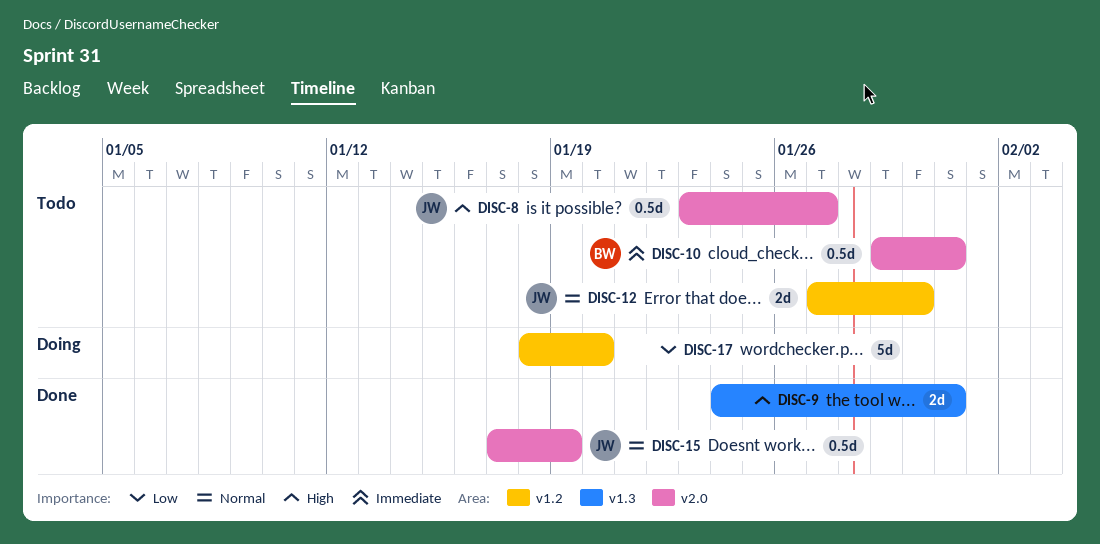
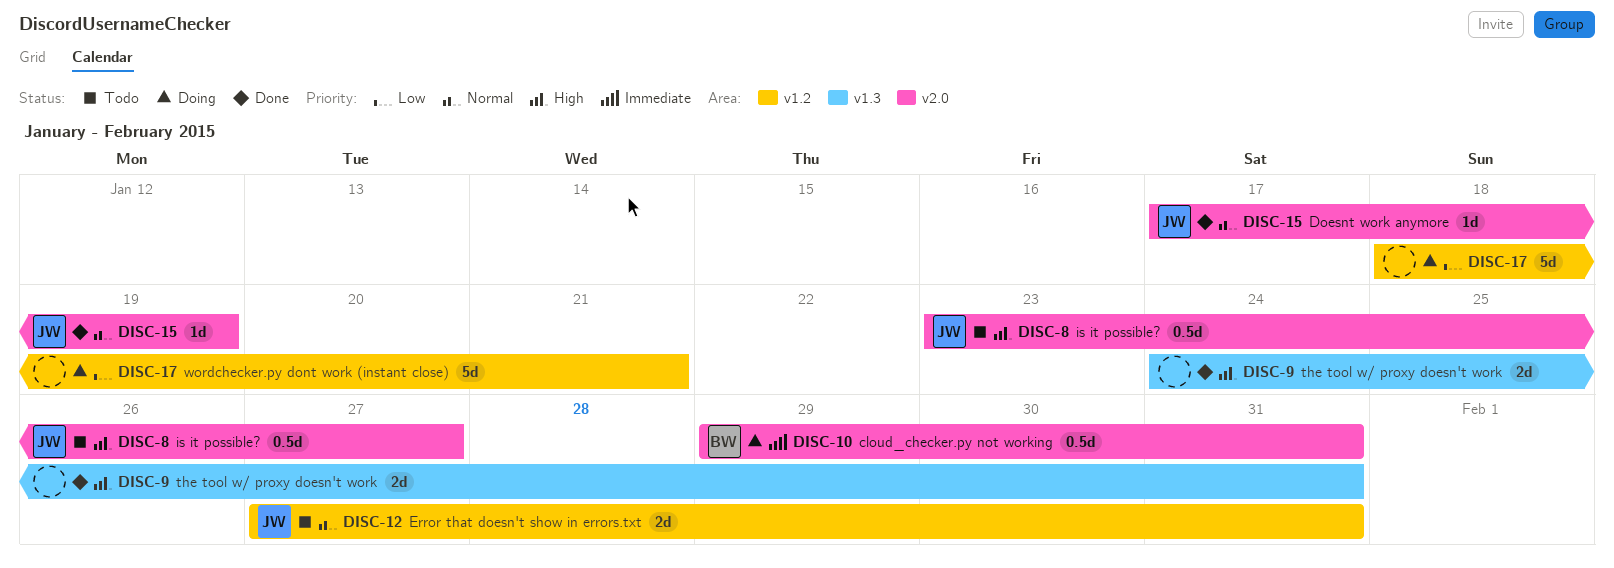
DISC-10, status: Todo -> Doing
DISC-12, due: Jan 30 -> Jan 31
DISC-15, estimate: 0.5d -> 1d
DISC-17, due: Jan 20 -> Jan 21

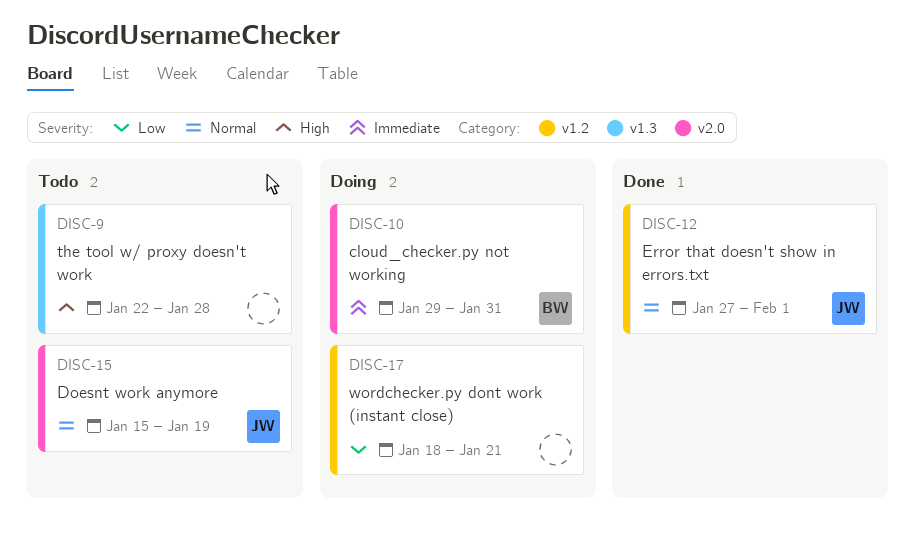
DISC-8: present -> none
DISC-9, status: Done -> Todo
DISC-9, start: Jan 24 -> Jan 22
DISC-9, due: Jan 31 -> Jan 28
DISC-12, status: Todo -> Done
DISC-12, due: Jan 31 -> Feb 1
DISC-15, status: Done -> Todo
DISC-15, start: Jan 17 -> Jan 15

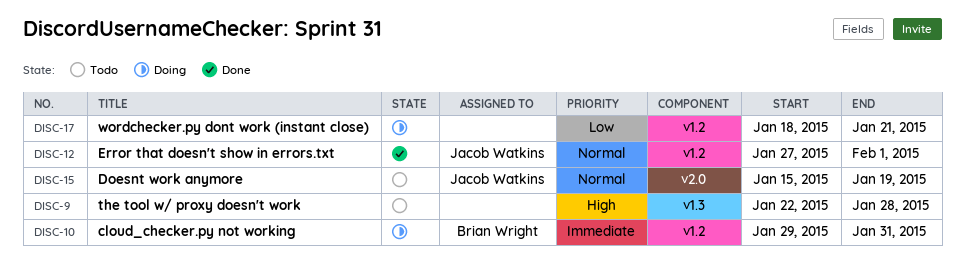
DISC-10, label: v2.0 -> v1.2

